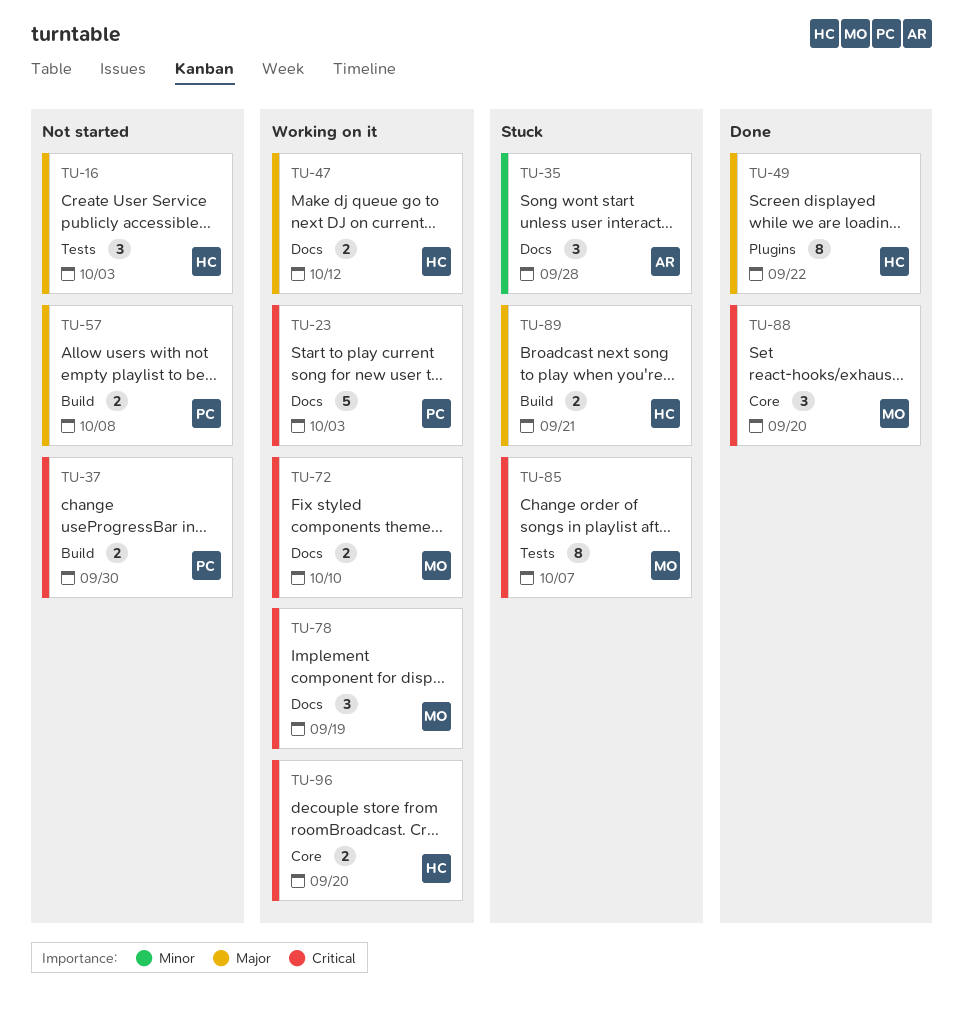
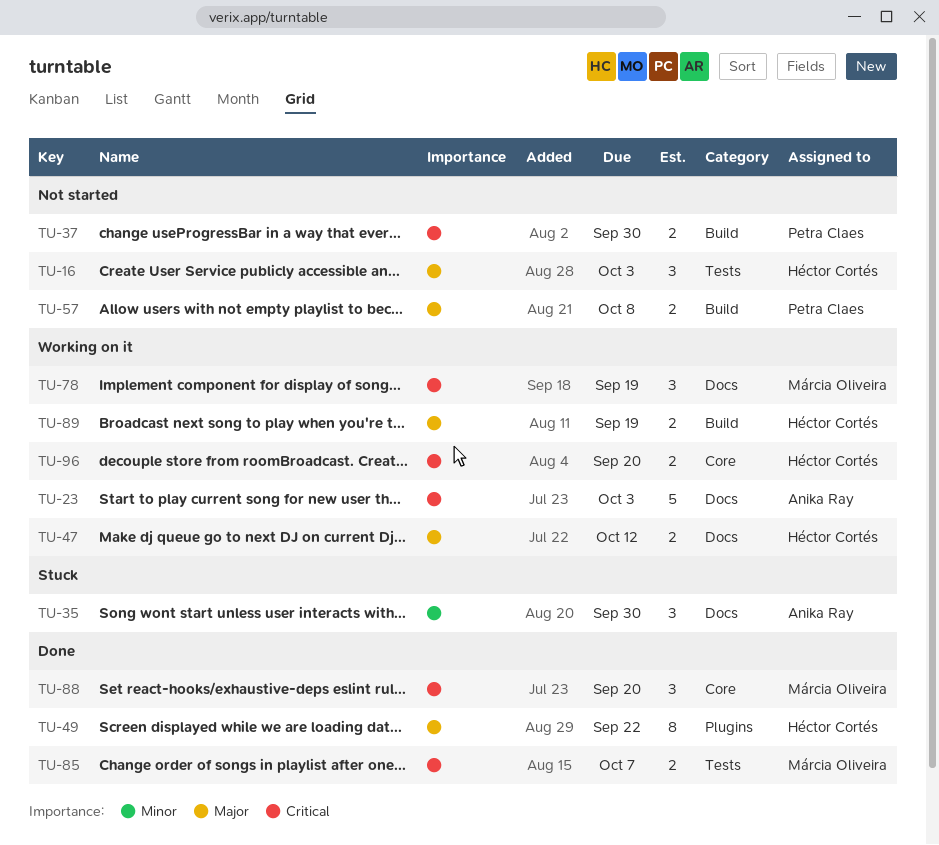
TU-23, owner: Petra Claes -> Anika Ray
TU-35, due: Sep 28 -> Sep 30
TU-72: present -> none
TU-85, status: Stuck -> Done
TU-85, estimate: 8 -> 2
TU-89, status: Stuck -> Working on it
TU-89, due: Sep 21 -> Sep 19

